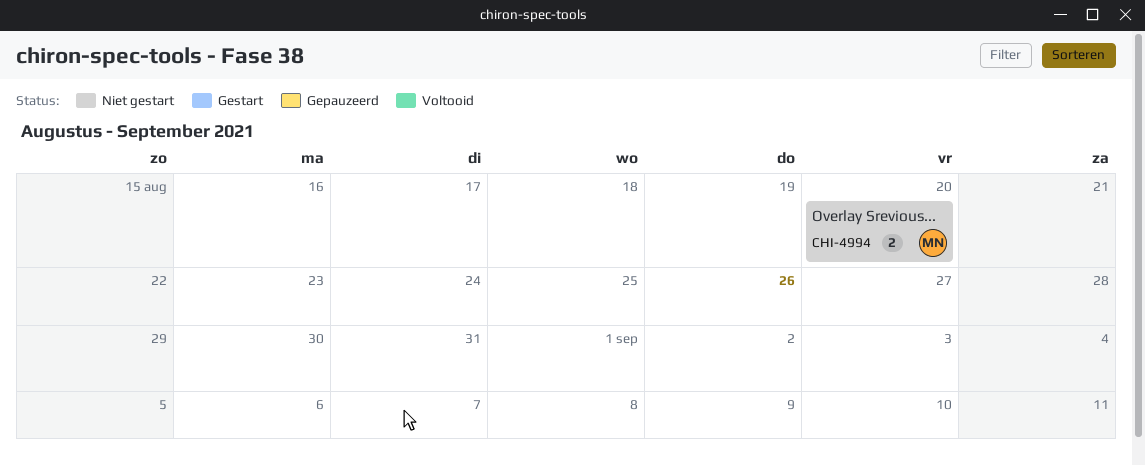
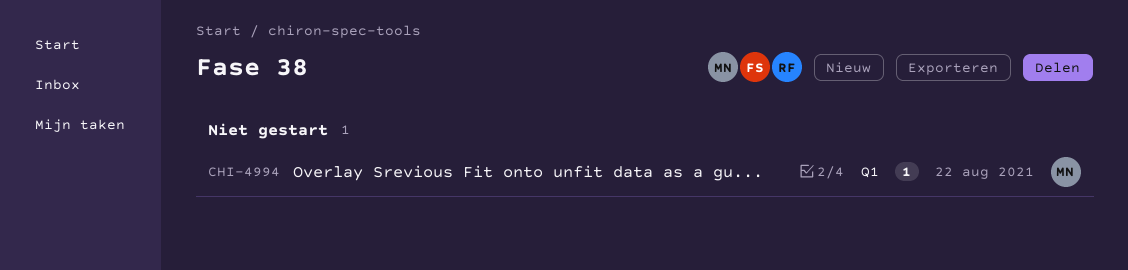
CHI-4994, estimate: 2 -> 1
CHI-4994, due: Aug 20 -> Aug 22

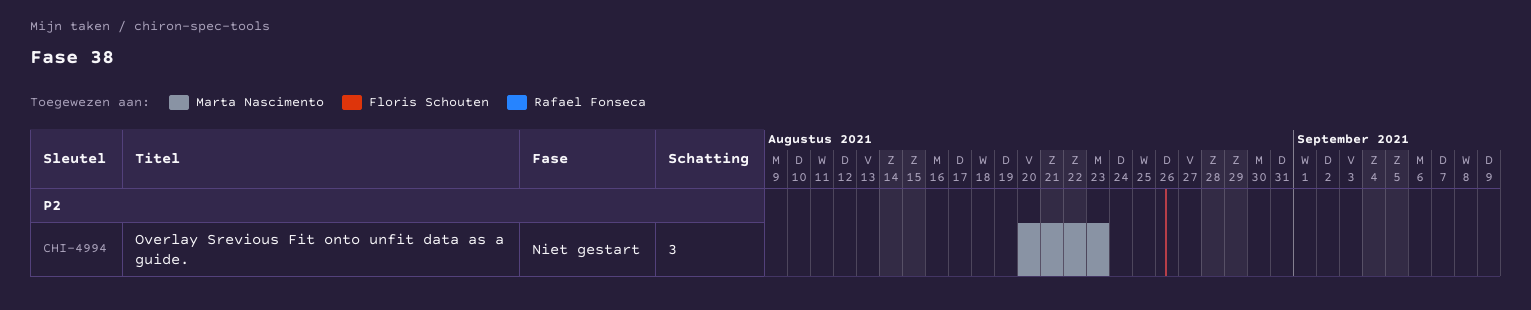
CHI-4994, estimate: 1 -> 3
CHI-4994, due: Aug 22 -> Aug 23

